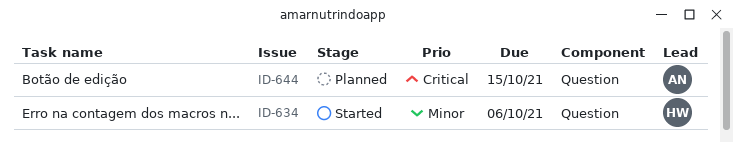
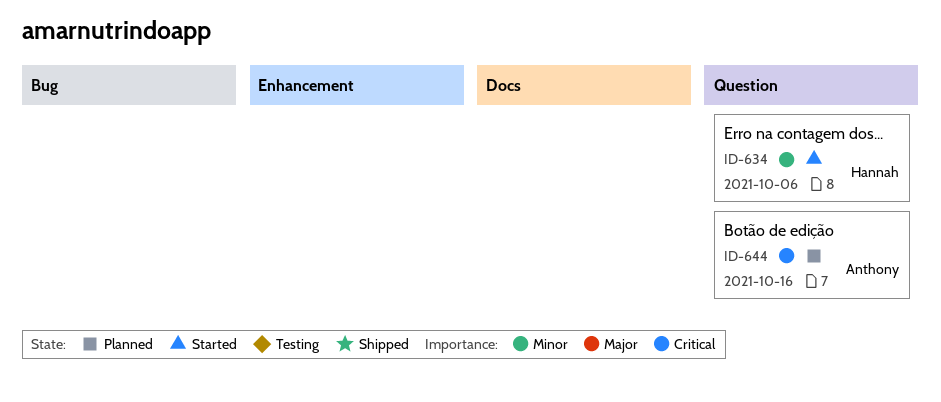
ID-644, due: Oct 15 -> Oct 16

